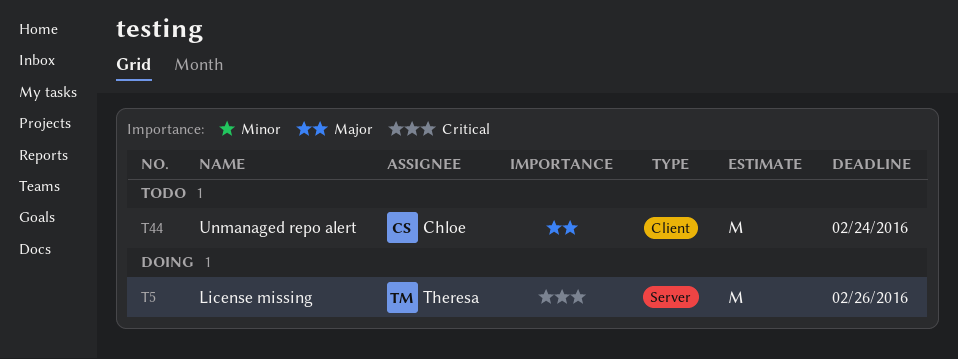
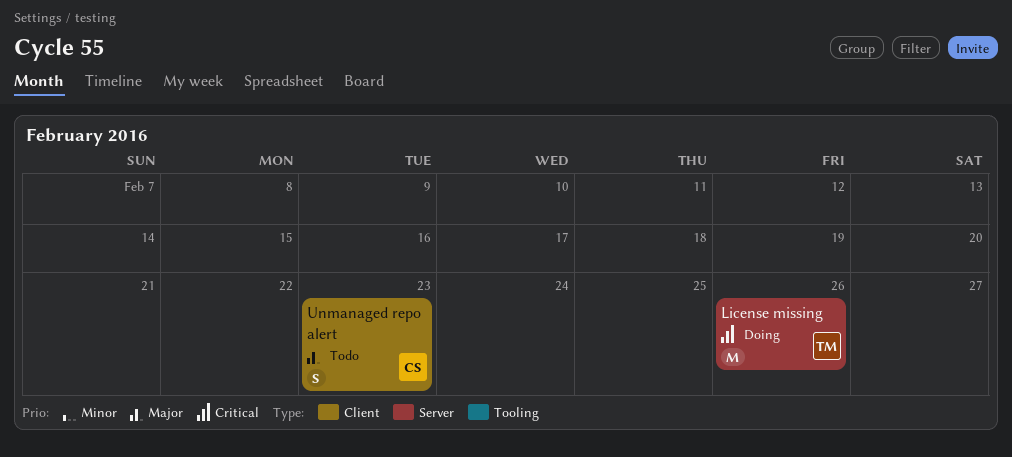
Unmanaged repo alert, estimate: M -> S
Unmanaged repo alert, due: Feb 24 -> Feb 23

